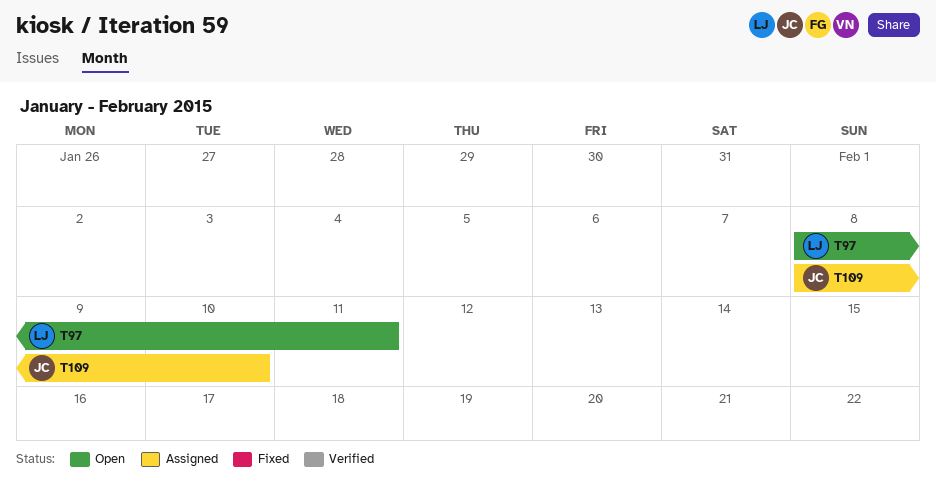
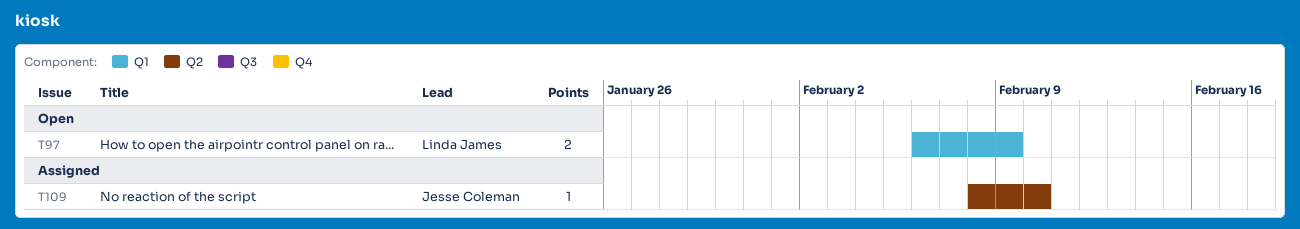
T97, start: Feb 8 -> Feb 6
T97, due: Feb 11 -> Feb 9

